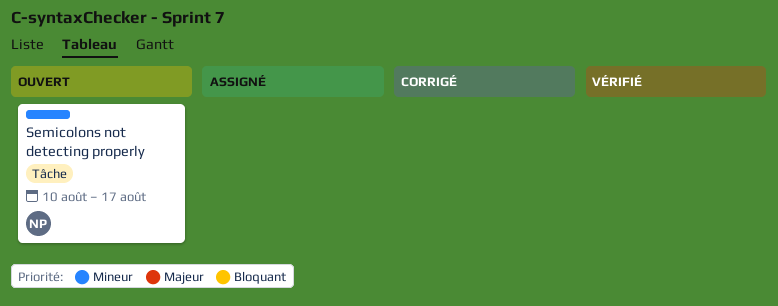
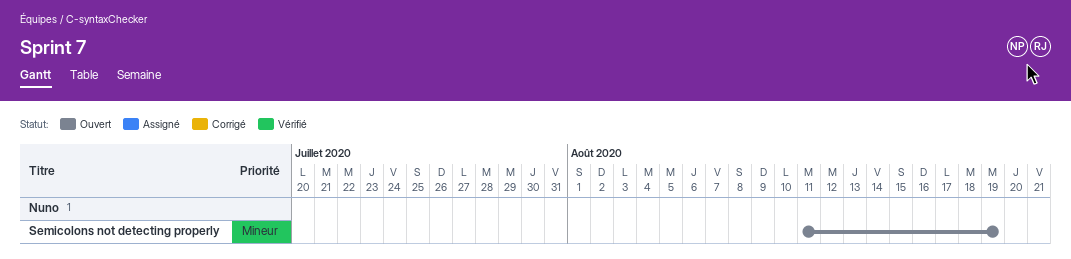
Semicolons not detecting properly, start: Aug 10 -> Aug 11
Semicolons not detecting properly, due: Aug 17 -> Aug 19

